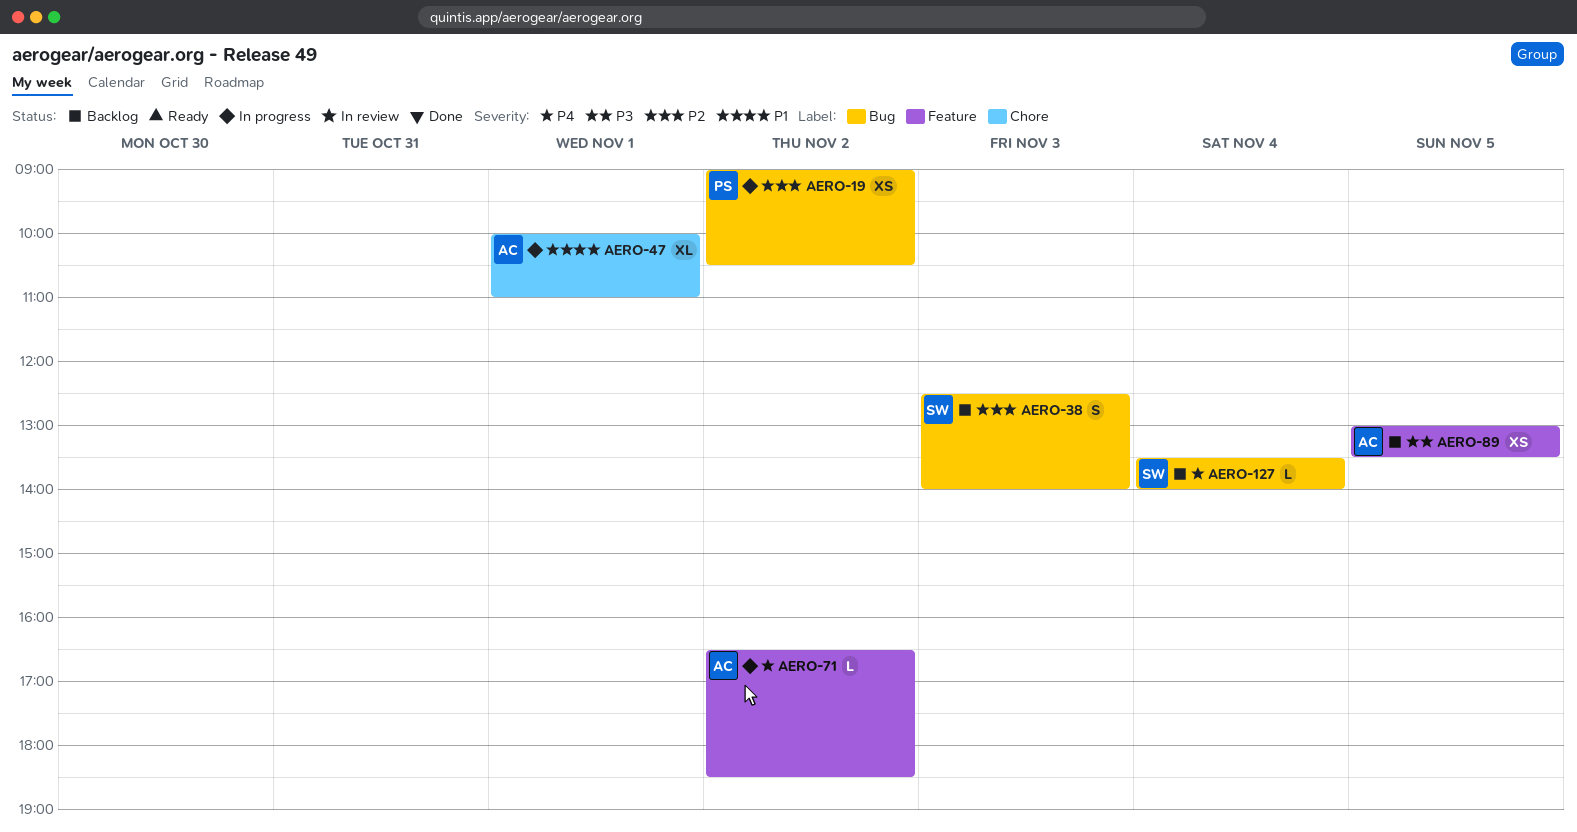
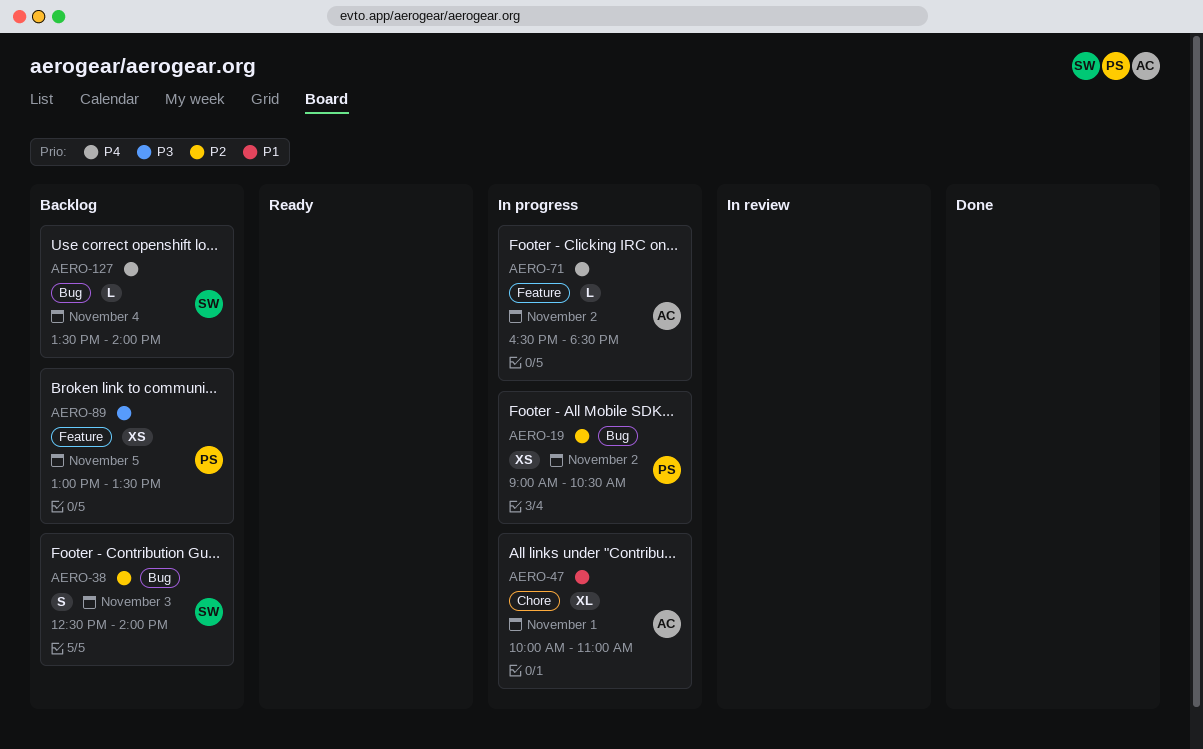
AERO-89, owner: AC -> PS

